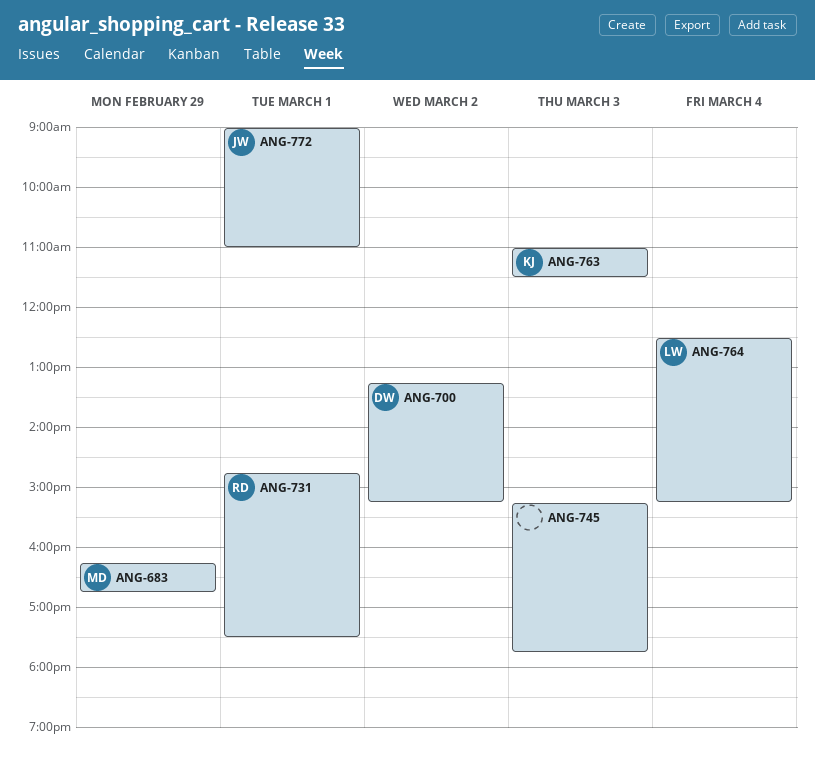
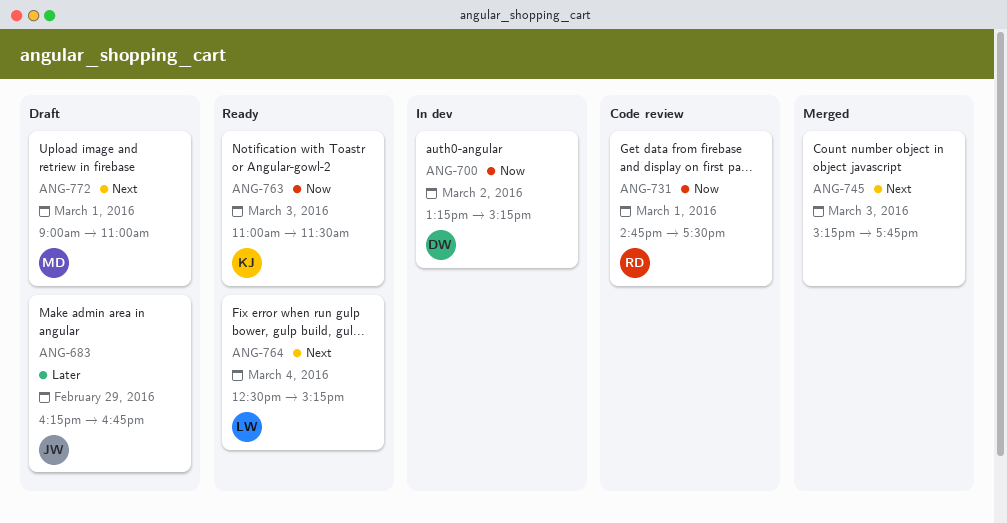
ANG-683, owner: MD -> JW
ANG-772, owner: JW -> MD

